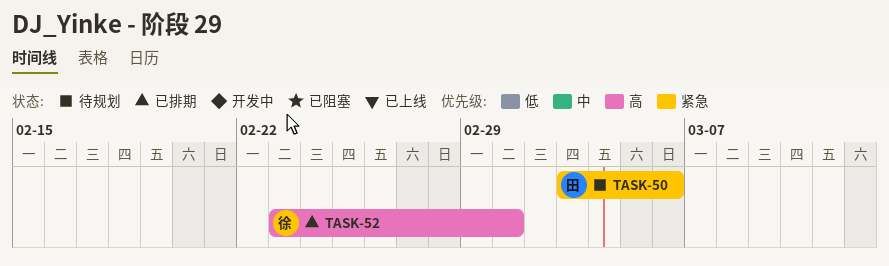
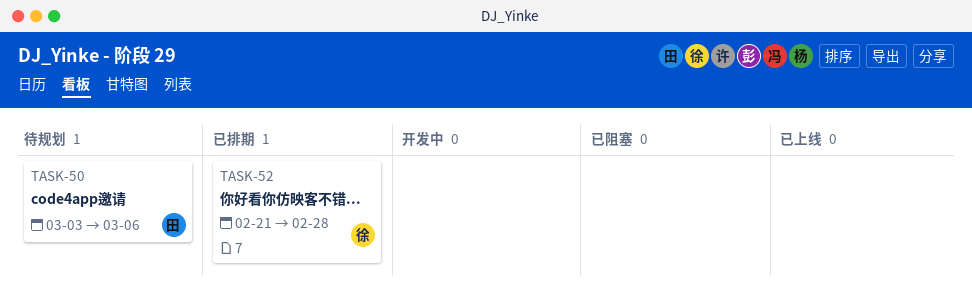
TASK-52, start: Feb 23 -> Feb 21
TASK-52, due: Mar 1 -> Feb 28

